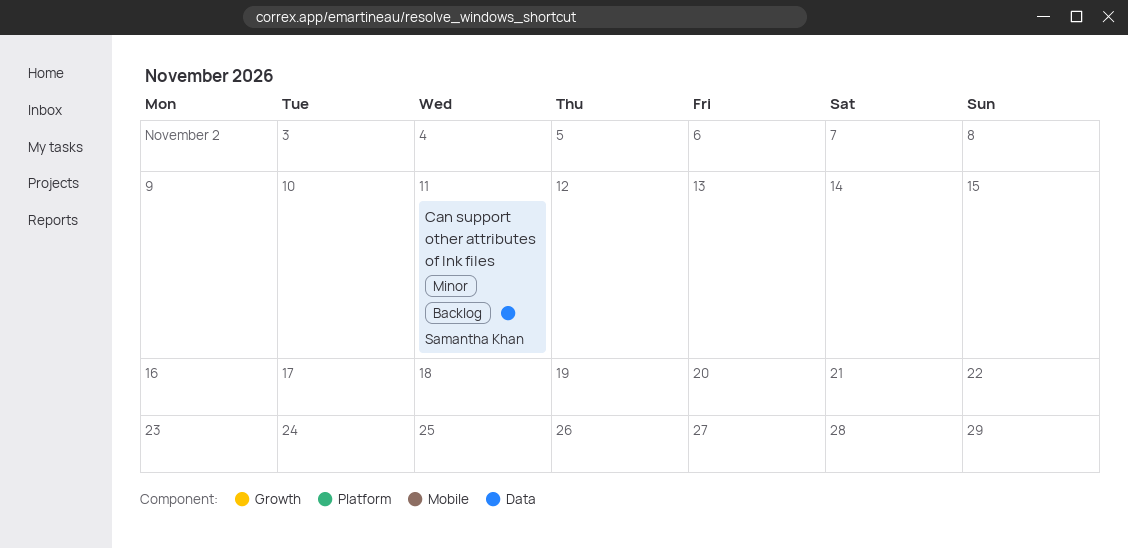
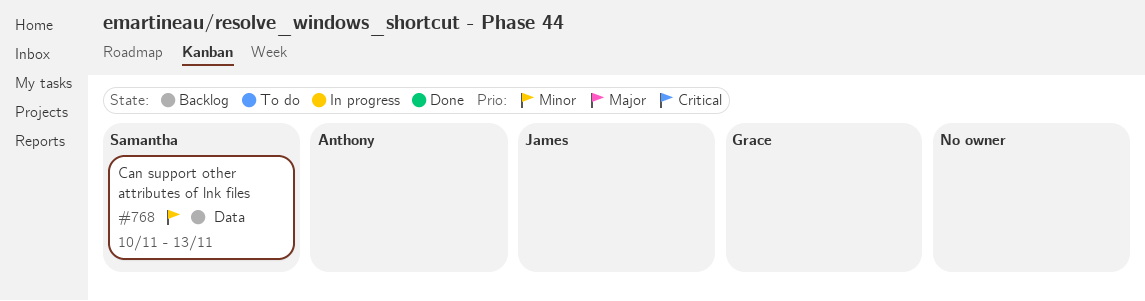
Can support other attributes of lnk files, due: Nov 11 -> Nov 13

